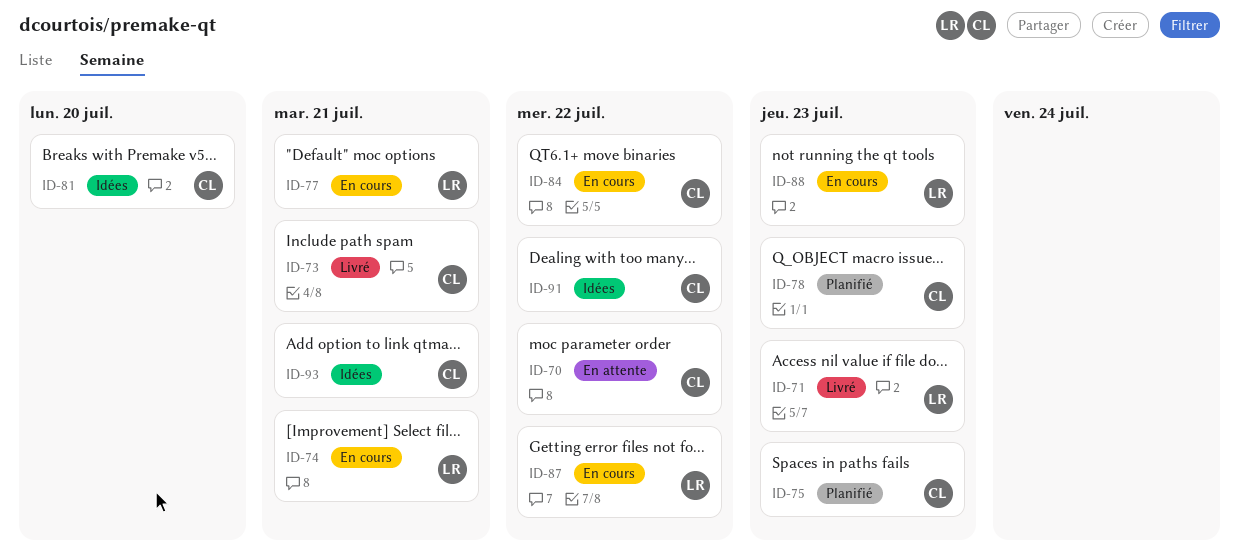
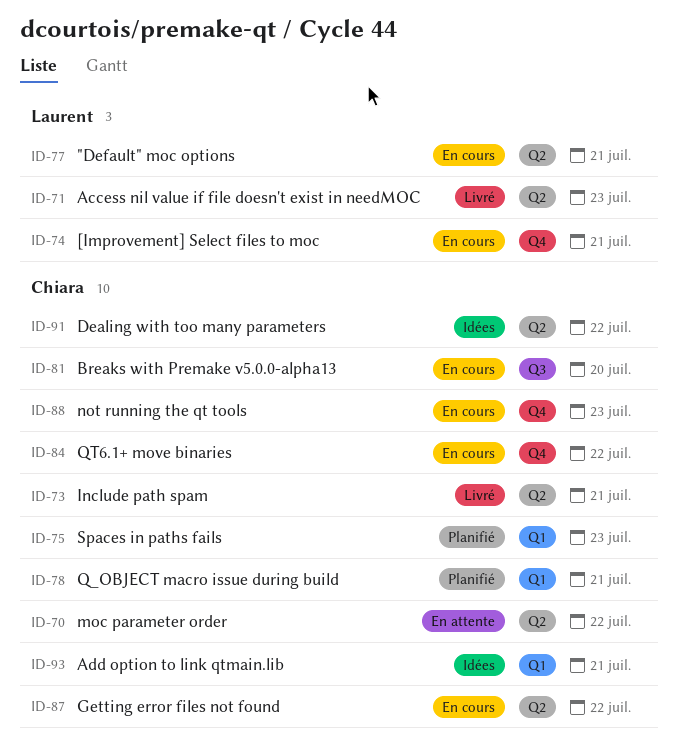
ID-78, due: Jul 23 -> Jul 21
ID-81, status: Idées -> En cours
ID-87, owner: Laurent -> Chiara
ID-88, owner: Laurent -> Chiara

